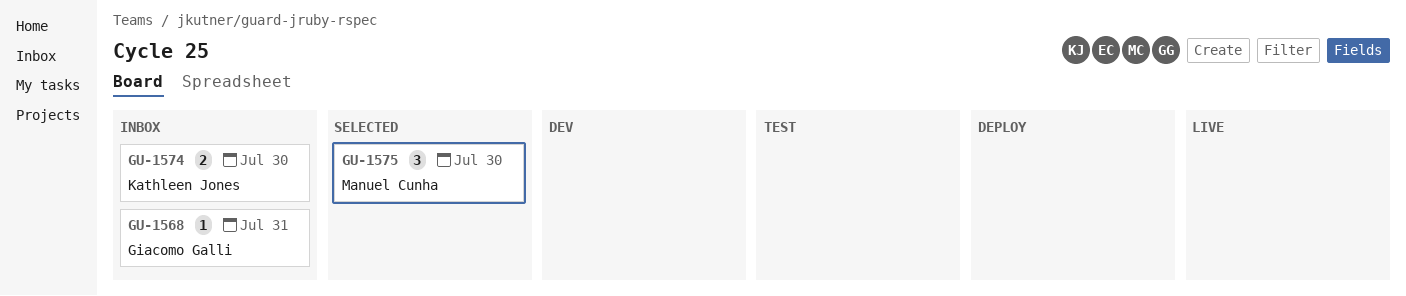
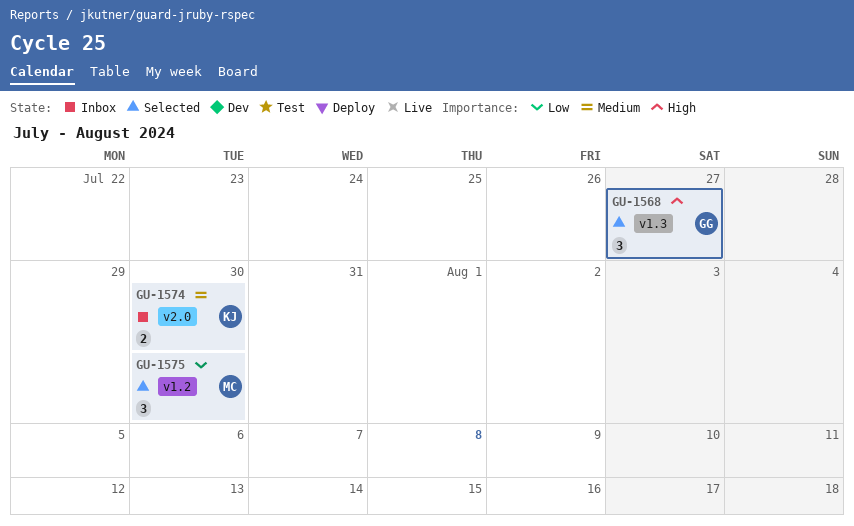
GU-1568, status: Inbox -> Selected
GU-1568, estimate: 1 -> 3
GU-1568, due: Jul 31 -> Jul 27

